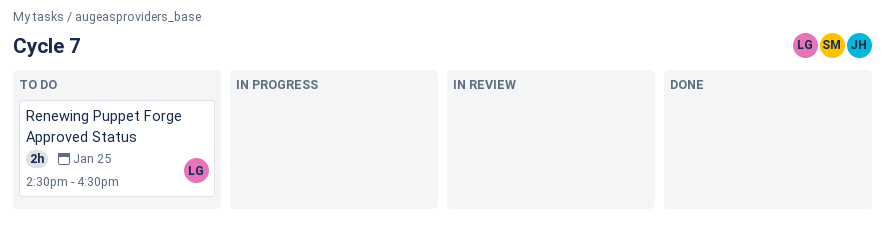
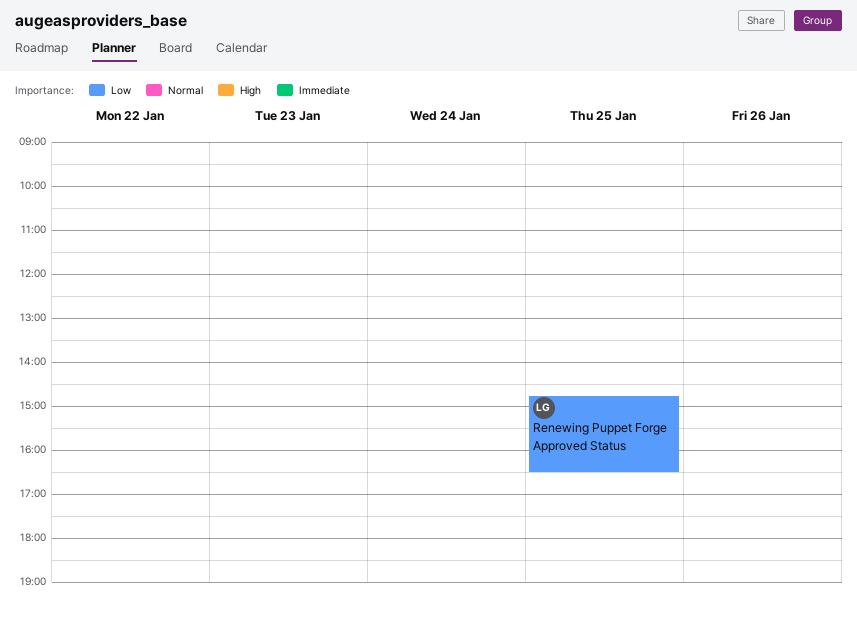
Renewing Puppet Forge Approved Status, begins: 14:30 -> 14:45

